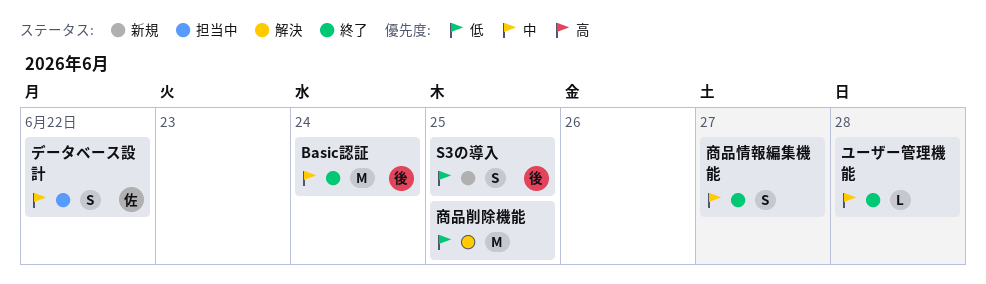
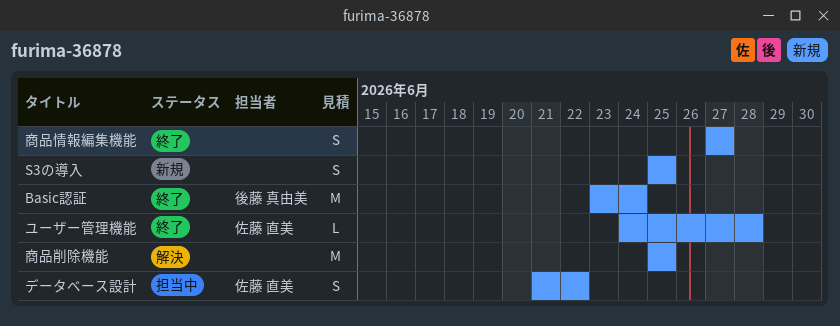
S3の導入, owner: 後藤 真由美 -> none
ユーザー管理機能, owner: none -> 佐藤 直美

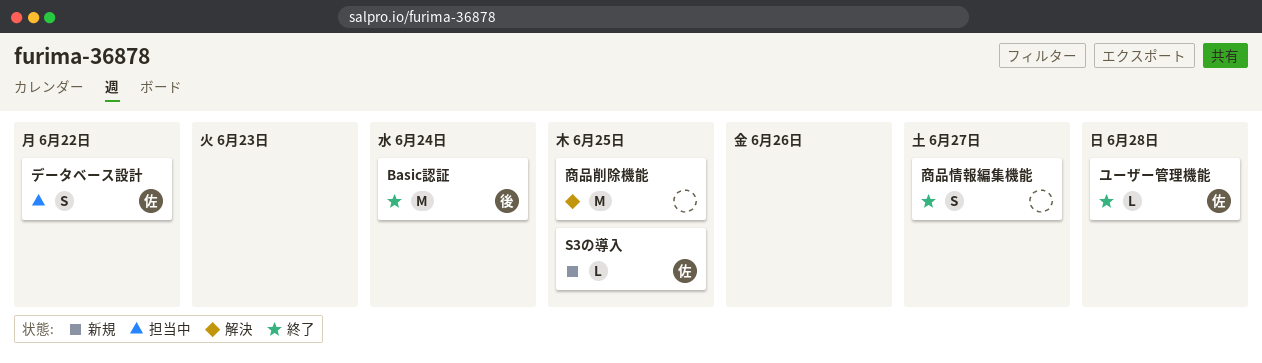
S3の導入, owner: none -> 佐藤 直美
S3の導入, estimate: S -> L

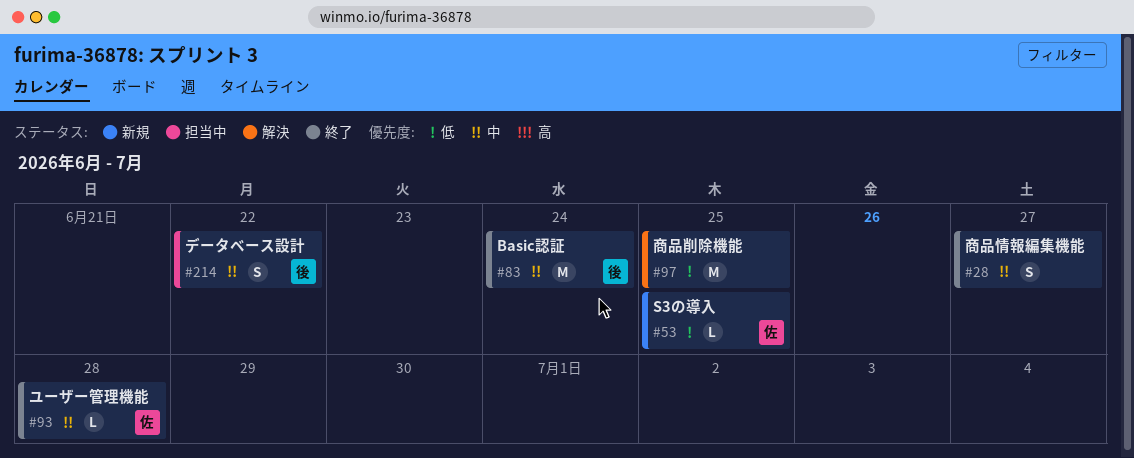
データベース設計, owner: 佐 -> 後

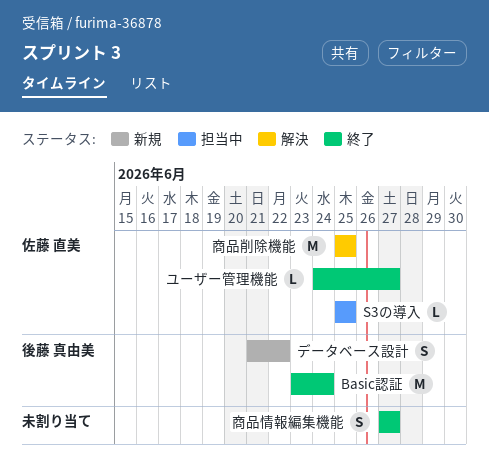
S3の導入, status: 新規 -> 担当中
データベース設計, status: 担当中 -> 新規
ユーザー管理機能, due: Jun 28 -> Jun 27
商品削除機能, owner: none -> 佐藤 直美

